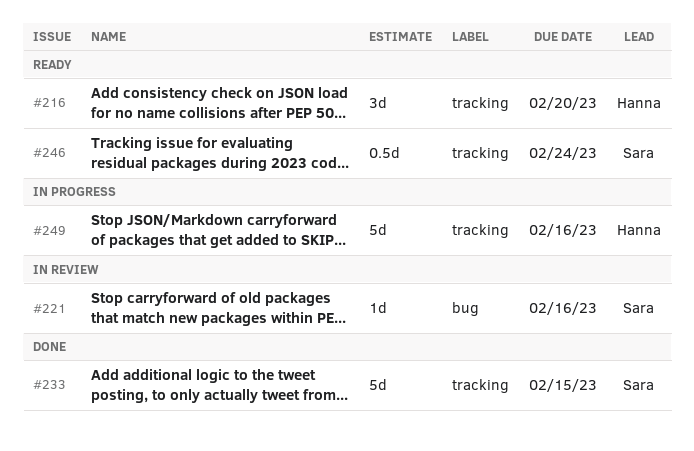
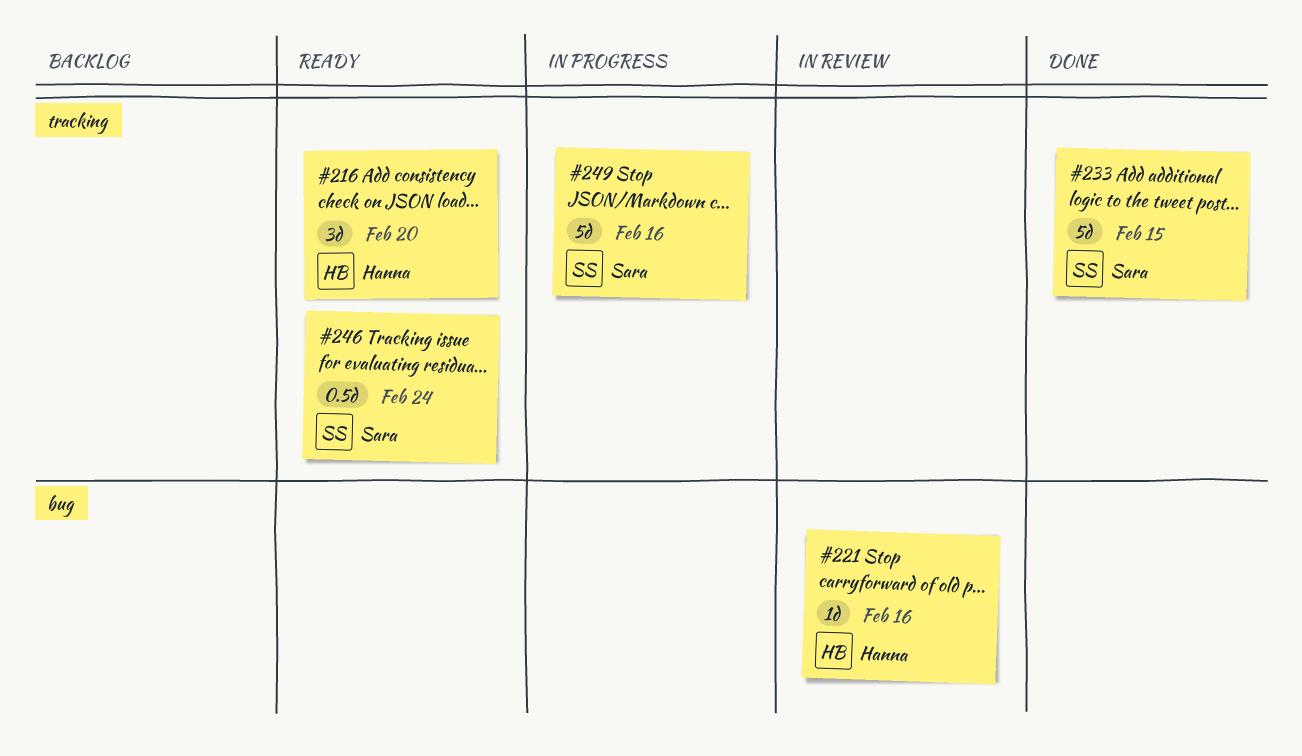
#221, owner: Sara -> Hanna
#249, owner: Hanna -> Sara

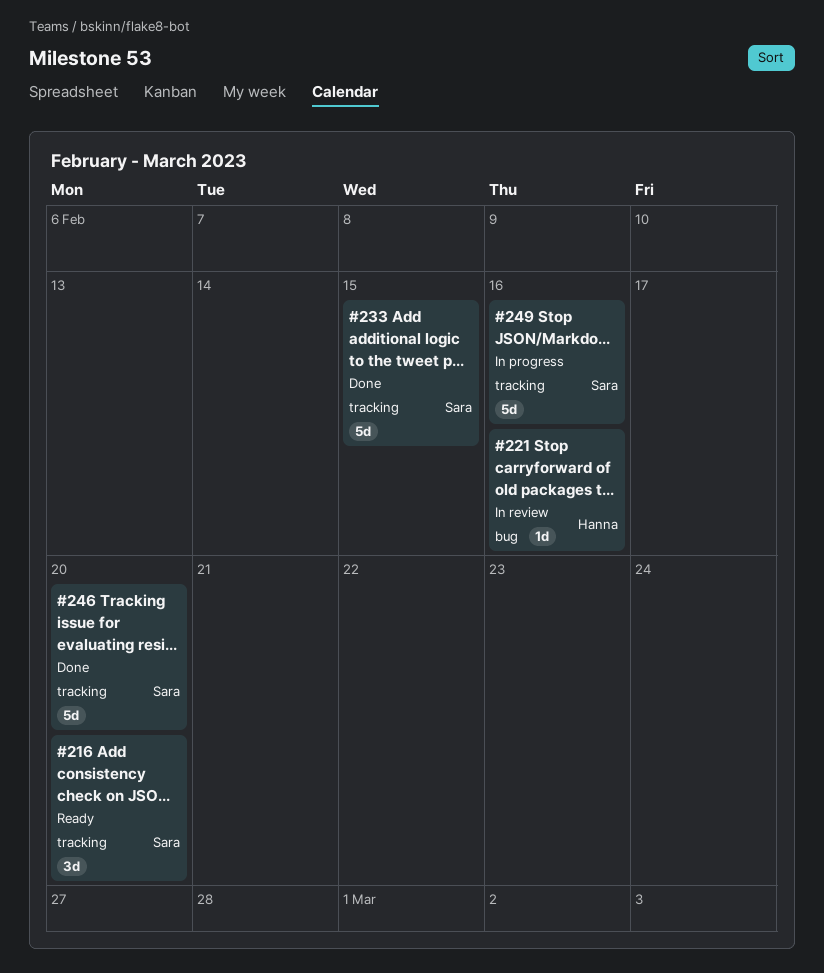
#216, owner: Hanna -> Sara
#246, status: Ready -> Done
#246, estimate: 0.5d -> 5d
#246, due: Feb 24 -> Feb 20

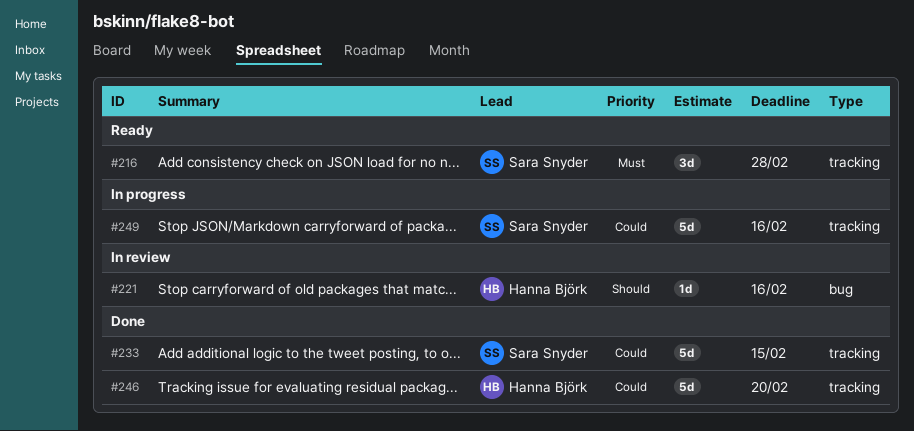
#216, due: Feb 20 -> Feb 28
#246, owner: Sara Snyder -> Hanna Björk

